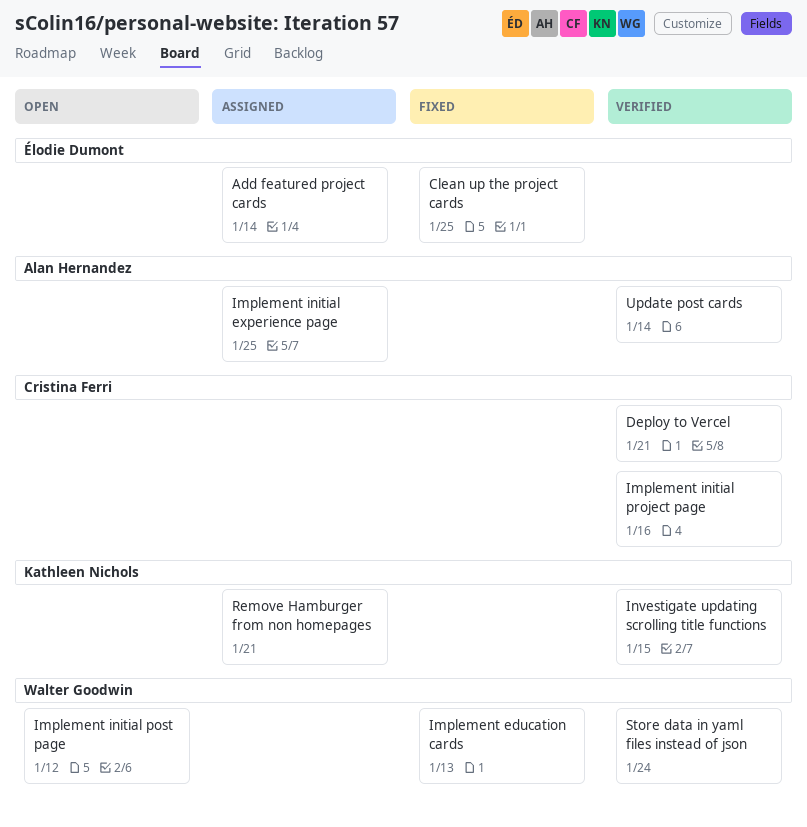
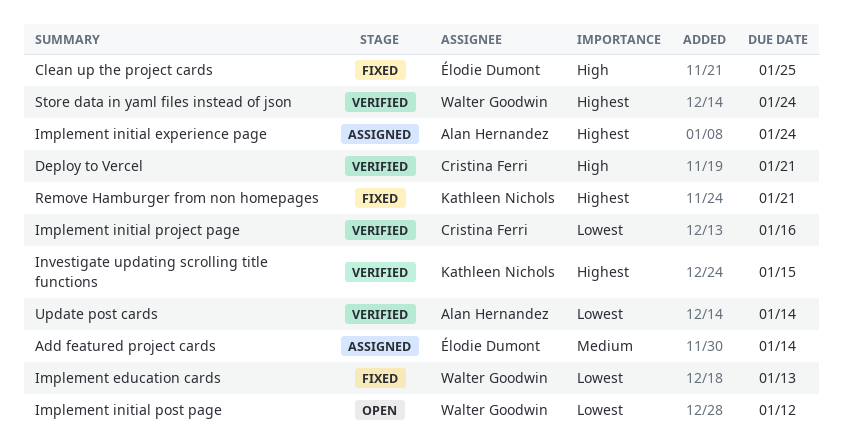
Implement initial experience page, due: Jan 25 -> Jan 24
Remove Hamburger from non homepages, status: Assigned -> Fixed

